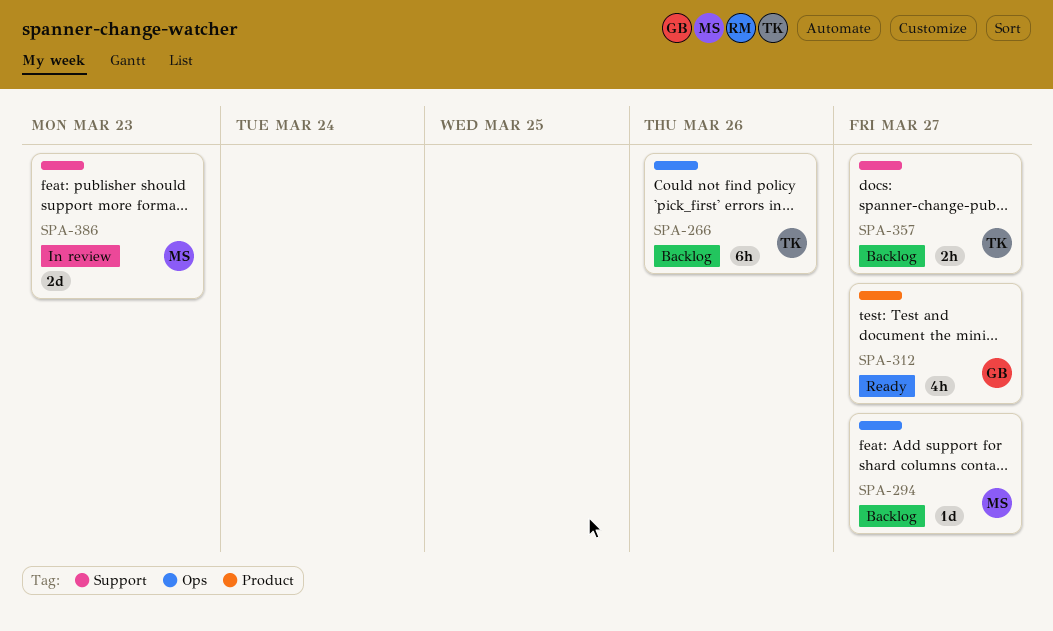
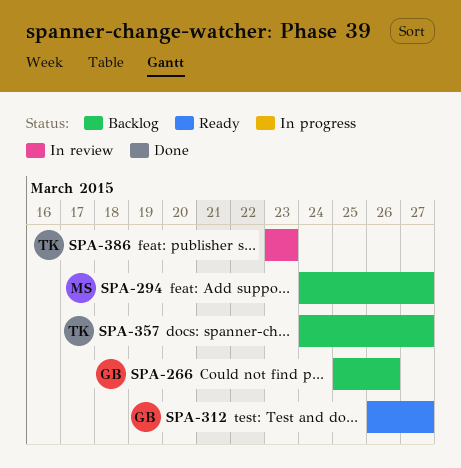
SPA-266, owner: TK -> GB
SPA-386, owner: MS -> TK

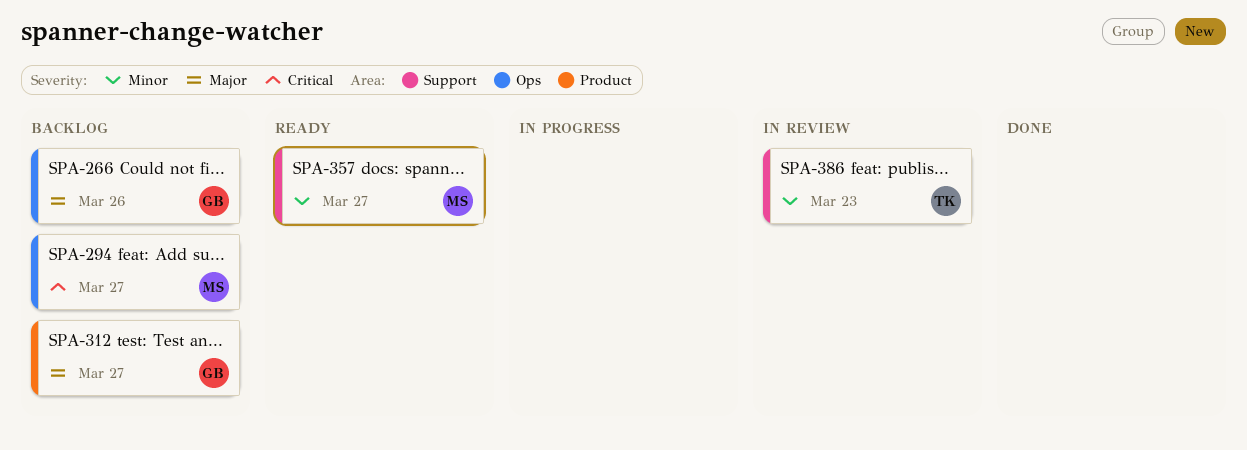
SPA-312, status: Ready -> Backlog
SPA-357, status: Backlog -> Ready
SPA-357, owner: TK -> MS

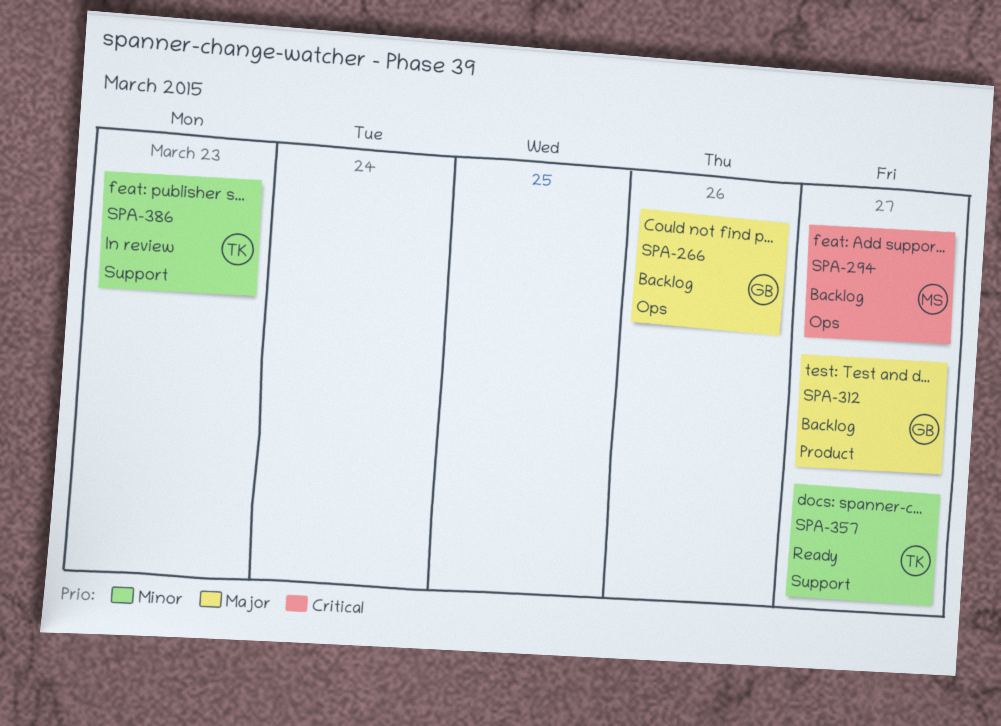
SPA-357, owner: MS -> TK

